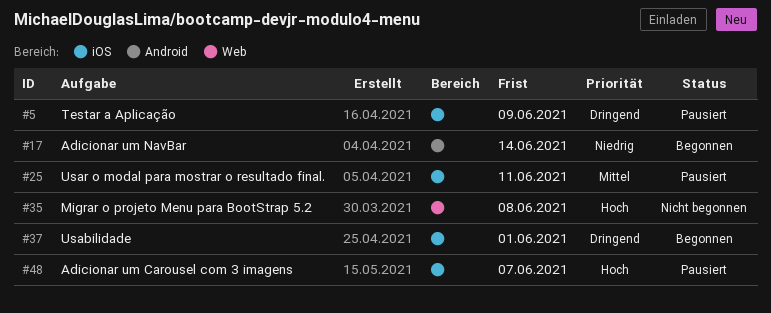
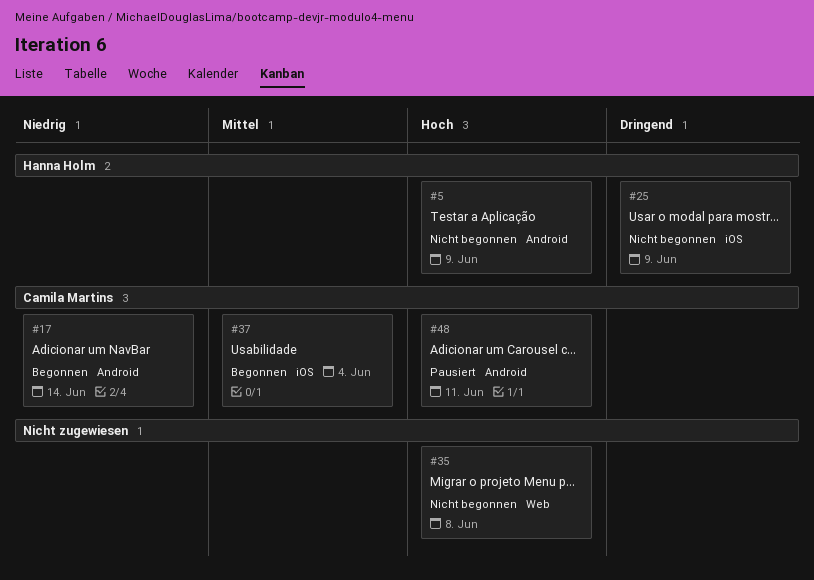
#5, status: Pausiert -> Nicht begonnen
#5, priority: Dringend -> Hoch
#5, label: iOS -> Android
#25, status: Pausiert -> Nicht begonnen
#25, priority: Mittel -> Dringend
#25, due: Jun 11 -> Jun 9
#37, priority: Dringend -> Mittel
#37, due: Jun 1 -> Jun 4
#48, label: iOS -> Android
#48, due: Jun 7 -> Jun 11

